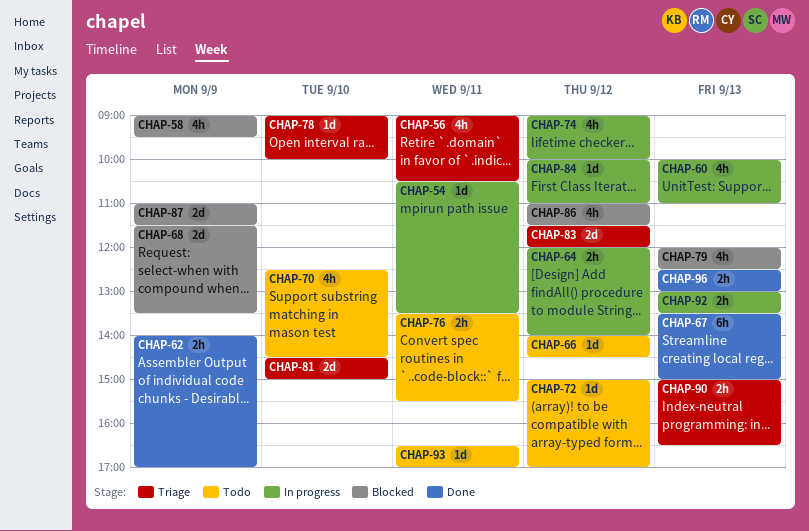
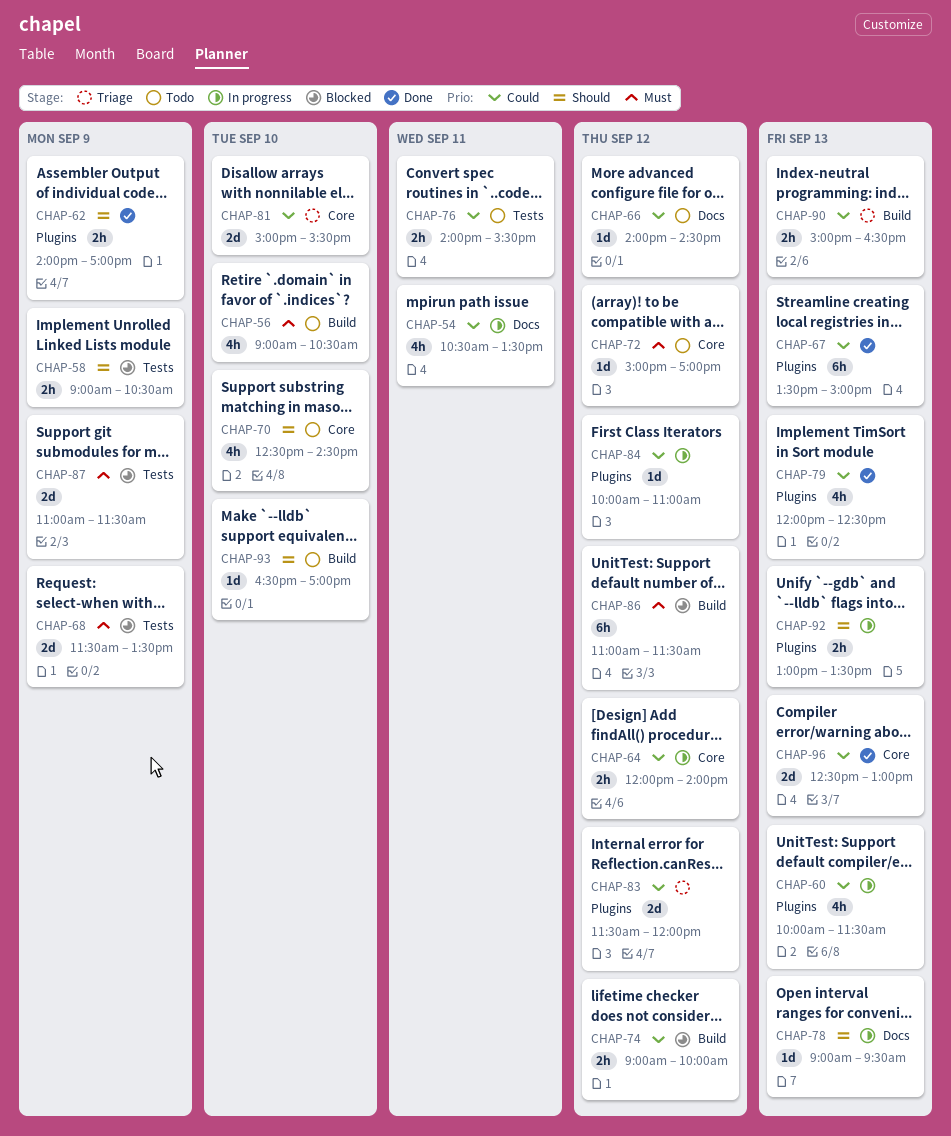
CHAP-54, estimate: 1d -> 4h
CHAP-56, status: Triage -> Todo
CHAP-56, day: Sep 11 -> Sep 10
CHAP-58, estimate: 4h -> 2h
CHAP-58, ends: 09:30 -> 10:30
CHAP-60, ends: 11:00 -> 11:30
CHAP-74, status: In progress -> Blocked
CHAP-74, estimate: 4h -> 2h
CHAP-76, begins: 13:30 -> 14:00
CHAP-78, status: Triage -> In progress
CHAP-78, day: Sep 10 -> Sep 13
CHAP-78, ends: 10:00 -> 09:30
CHAP-79, status: Blocked -> Done
CHAP-81, begins: 14:30 -> 15:00
CHAP-81, ends: 15:00 -> 15:30
CHAP-86, estimate: 4h -> 6h
CHAP-93, day: Sep 11 -> Sep 10
CHAP-96, estimate: 2h -> 2d

